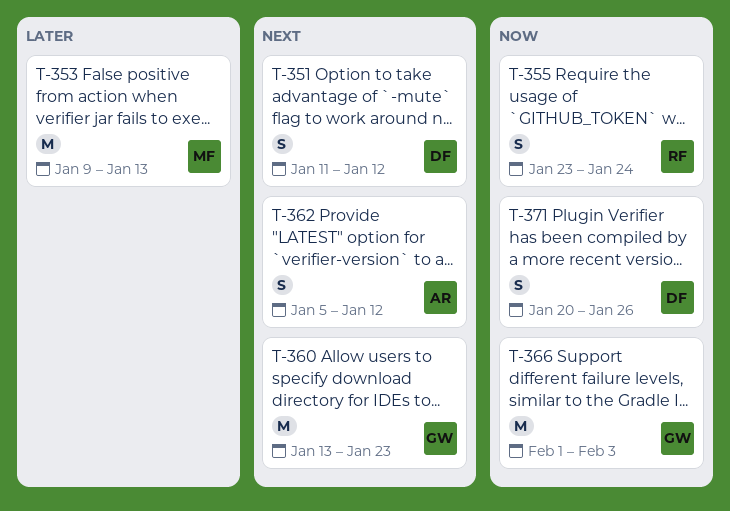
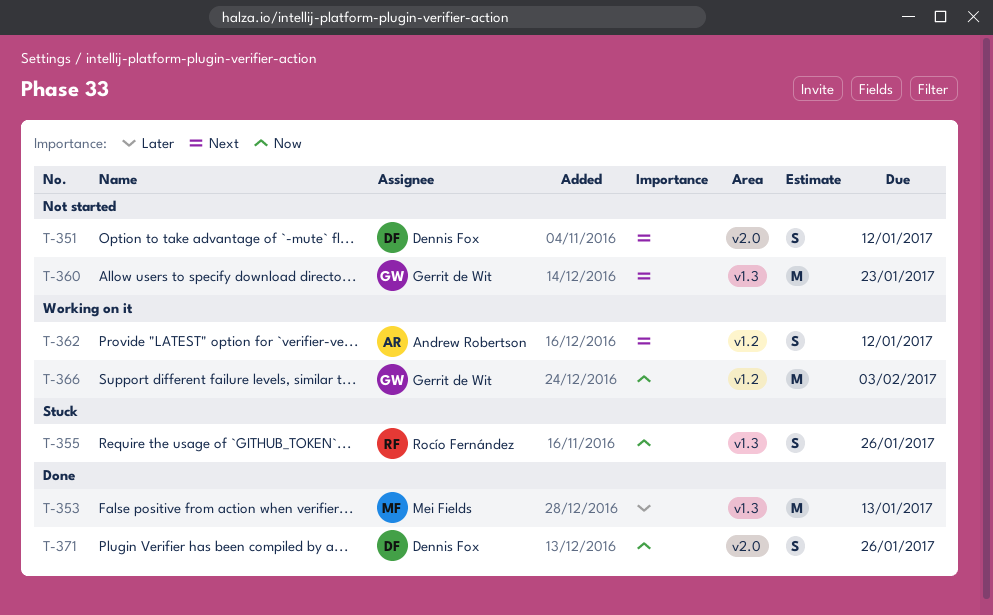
T-355, due: Jan 24 -> Jan 26

